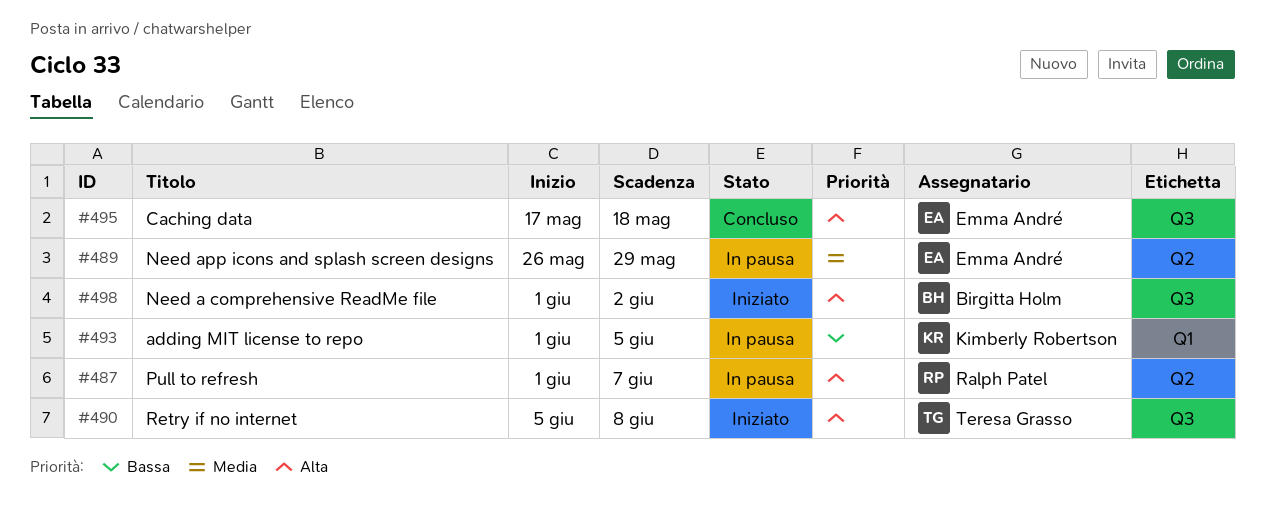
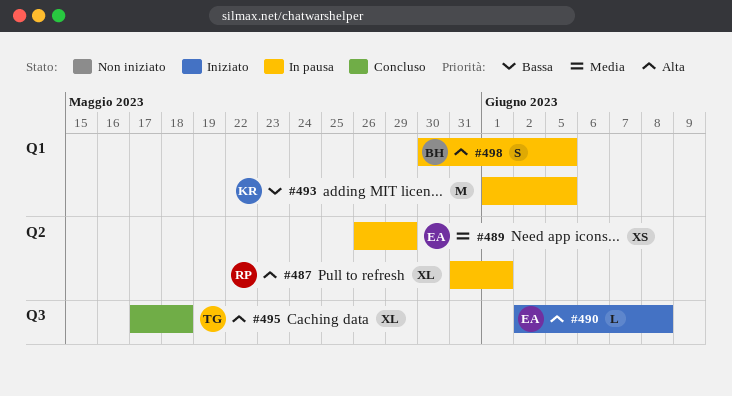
#487, start: Jun 1 -> May 31
#487, due: Jun 7 -> Jun 1
#490, owner: Teresa Grasso -> Emma André
#490, start: Jun 5 -> Jun 2
#495, owner: Emma André -> Teresa Grasso
#498, status: Iniziato -> In pausa
#498, label: Q3 -> Q1
#498, start: Jun 1 -> May 30
#498, due: Jun 2 -> Jun 5

